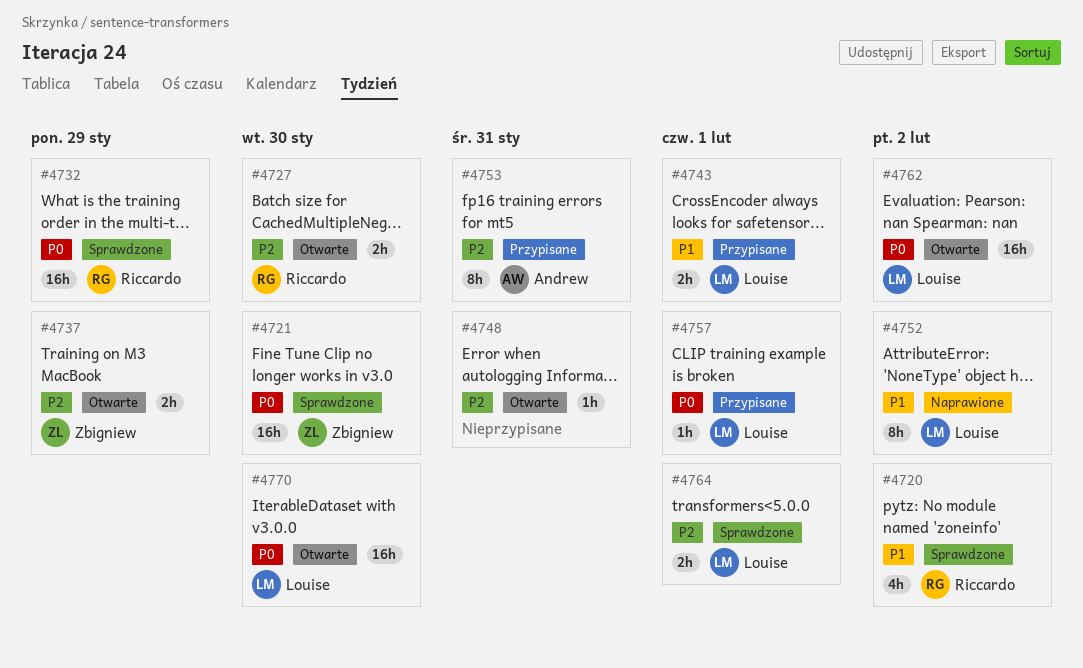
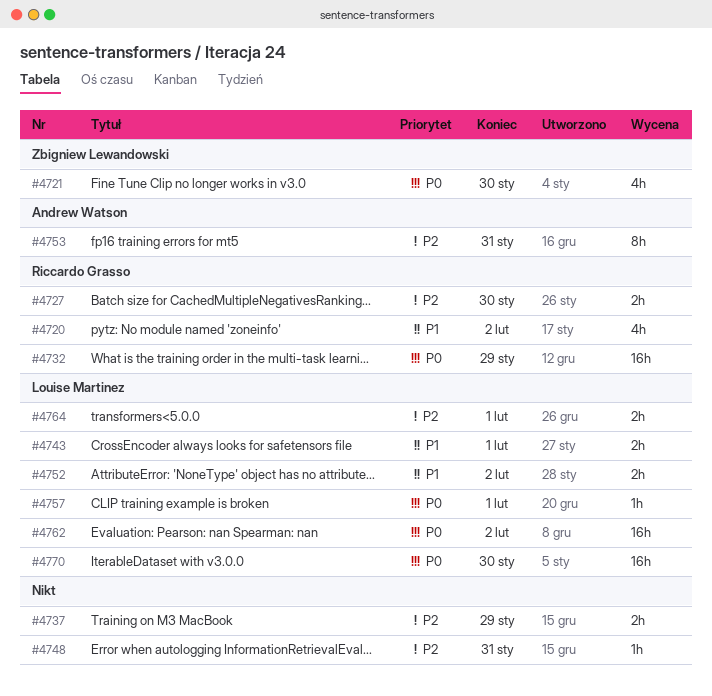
#4721, estimate: 16h -> 4h
#4737, owner: Zbigniew Lewandowski -> none
#4752, estimate: 8h -> 2h

